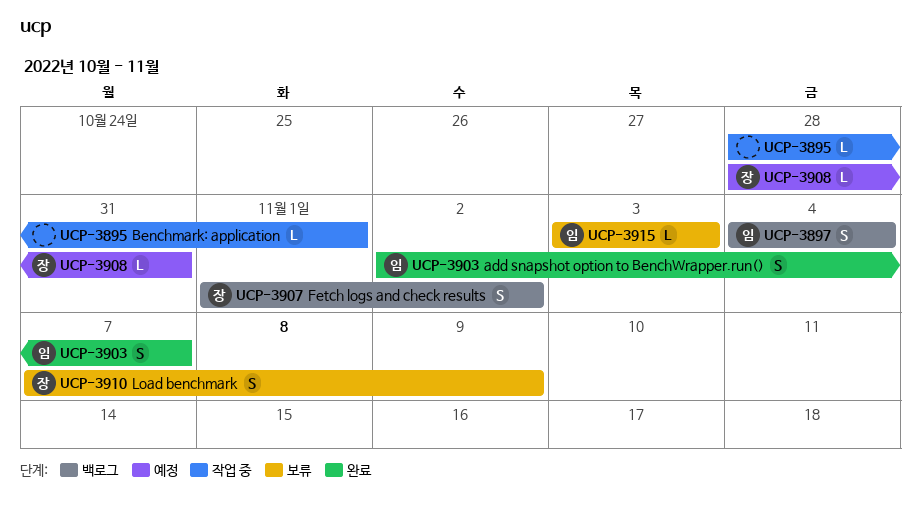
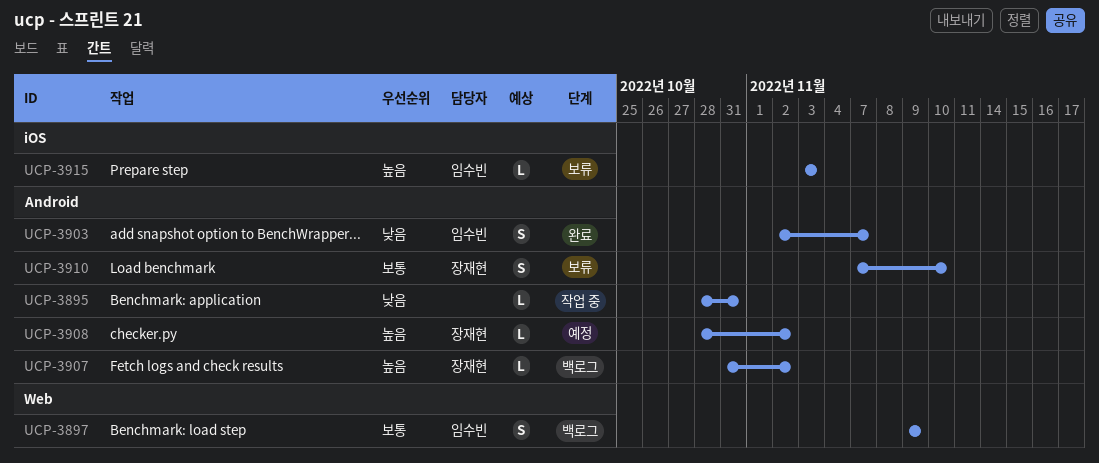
UCP-3895, due: Nov 1 -> Oct 31
UCP-3897, start: Nov 4 -> Nov 9
UCP-3897, due: Nov 4 -> Nov 9
UCP-3907, estimate: S -> L
UCP-3907, start: Nov 1 -> Oct 31
UCP-3908, due: Oct 31 -> Nov 2
UCP-3910, due: Nov 9 -> Nov 10

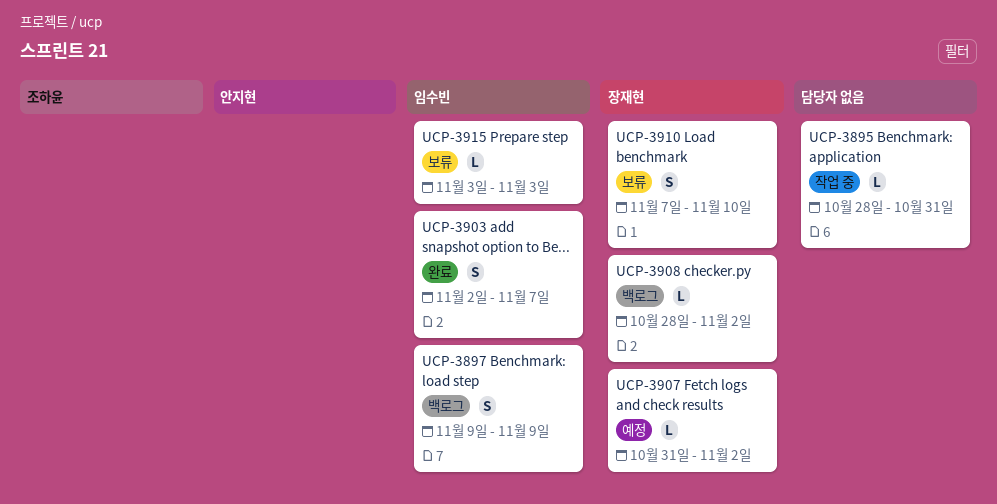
UCP-3907, status: 백로그 -> 예정
UCP-3908, status: 예정 -> 백로그

